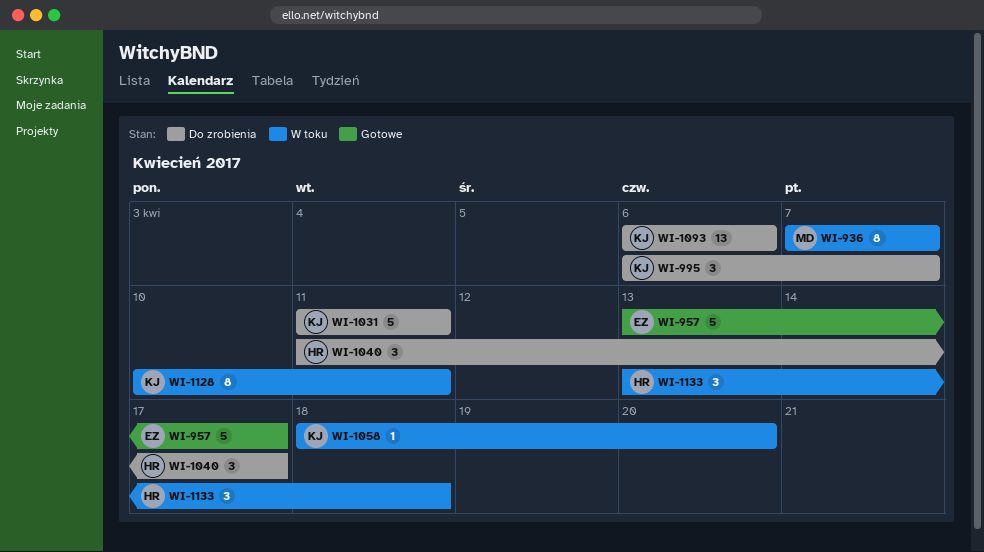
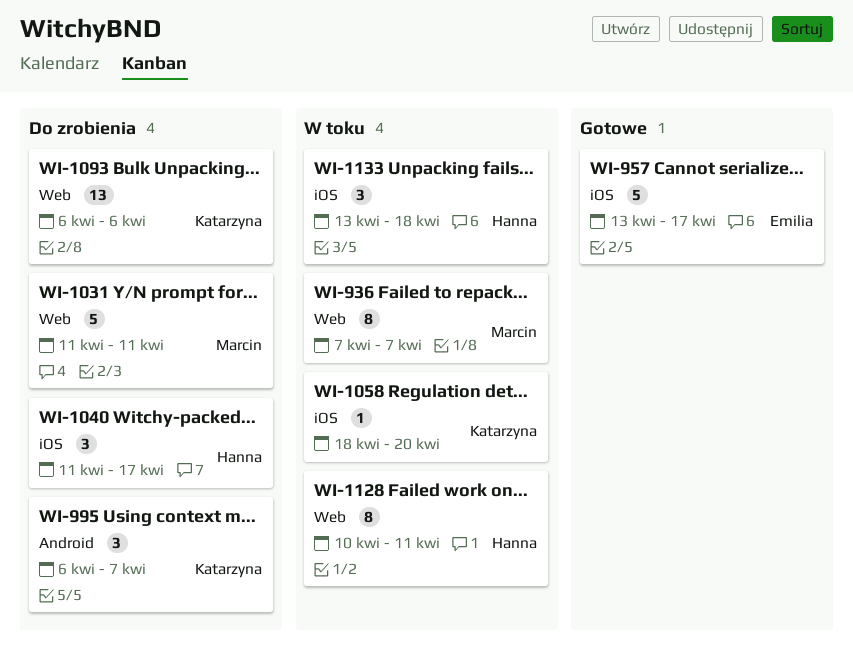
WI-1031, owner: Katarzyna -> Marcin
WI-1128, owner: Katarzyna -> Hanna

